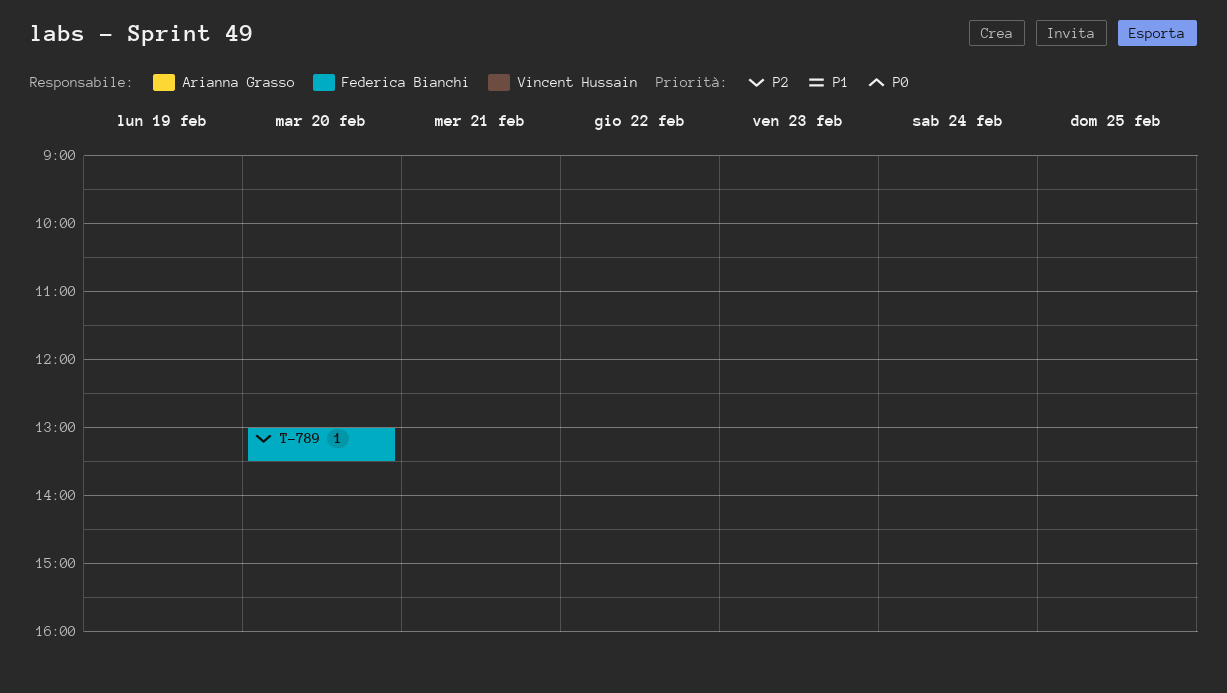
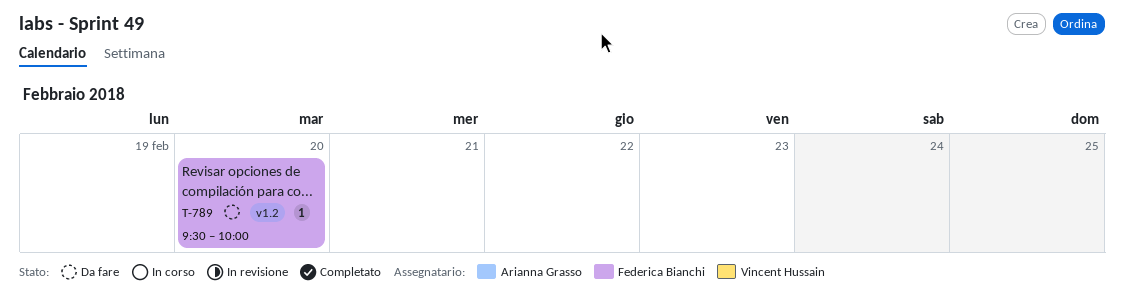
T-789, begins: 13:00 -> 09:30
T-789, ends: 13:30 -> 10:00

